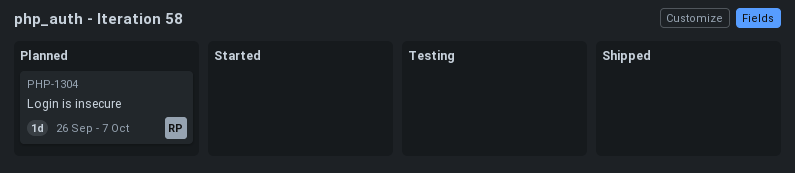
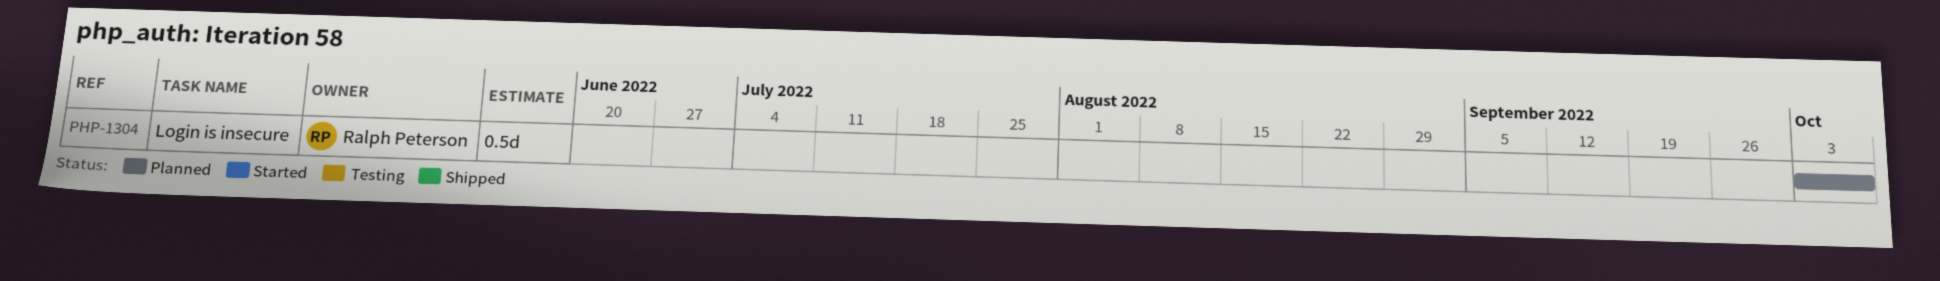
PHP-1304, estimate: 1d -> 0.5d
PHP-1304, start: Sep 26 -> Oct 3

